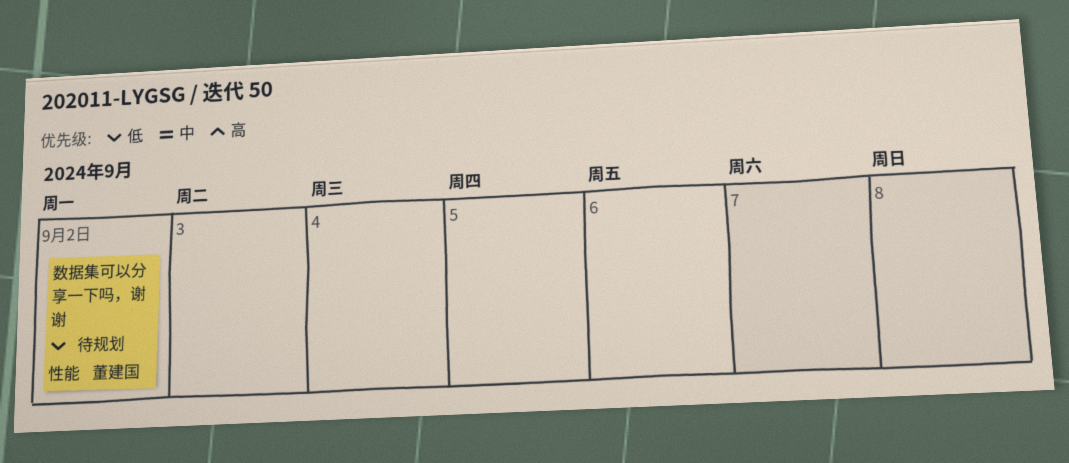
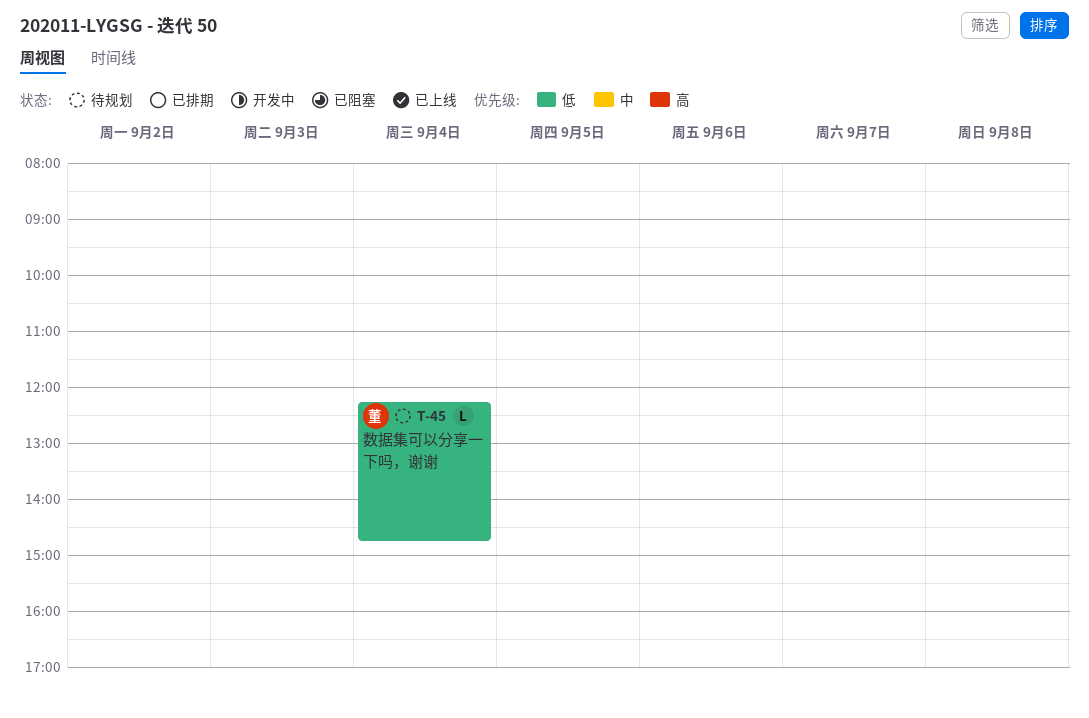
数据集可以分享一下吗，谢谢, day: Sep 2 -> Sep 4

